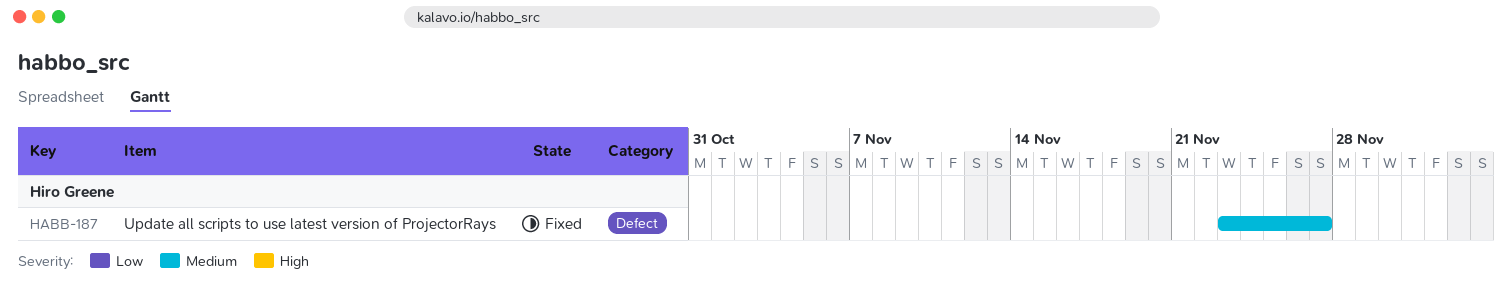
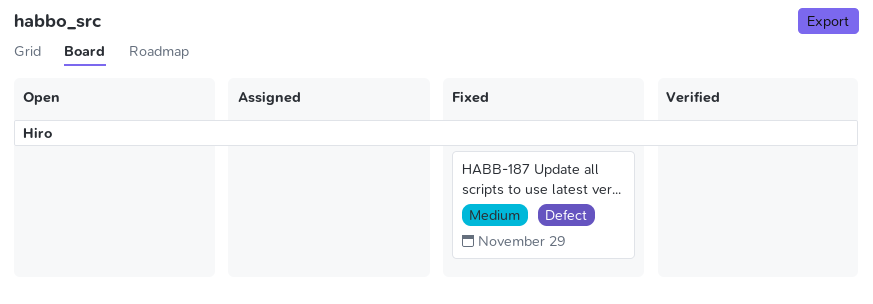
HABB-187, due: Nov 27 -> Nov 29

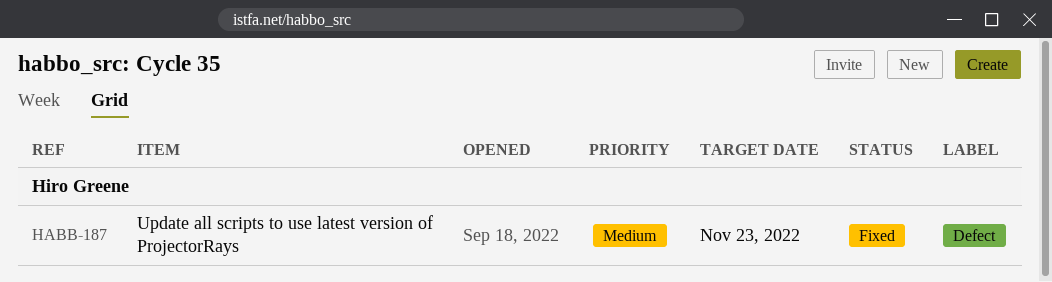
HABB-187, due: Nov 29 -> Nov 23

